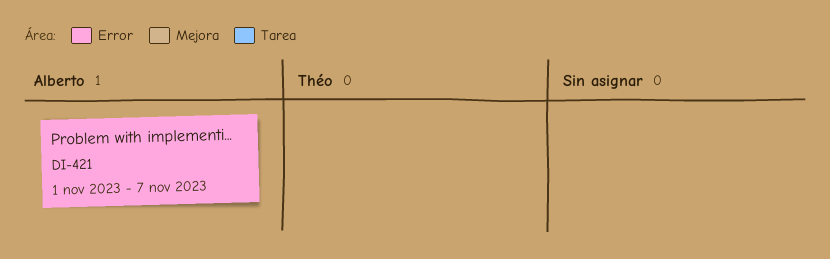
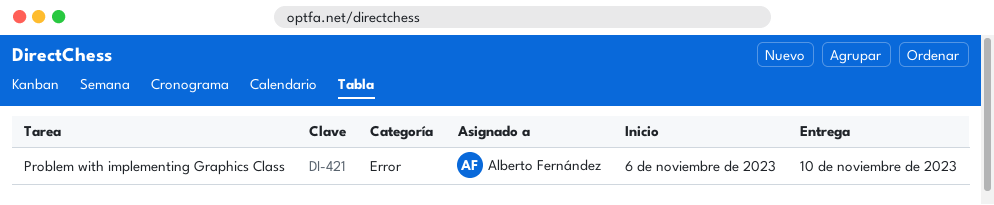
DI-421, start: Nov 1 -> Nov 6
DI-421, due: Nov 7 -> Nov 10

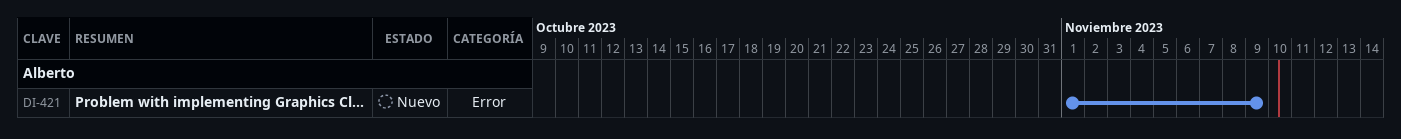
DI-421, start: Nov 6 -> Nov 1
DI-421, due: Nov 10 -> Nov 9

